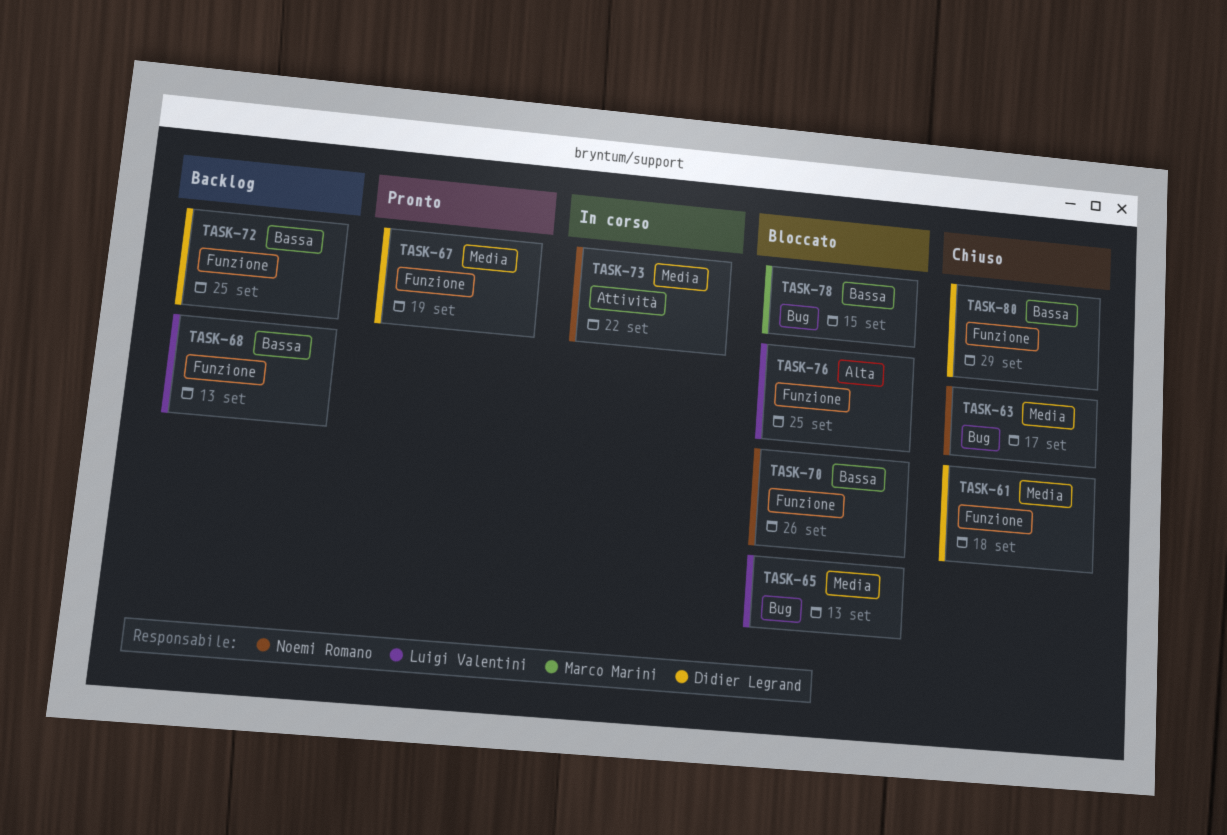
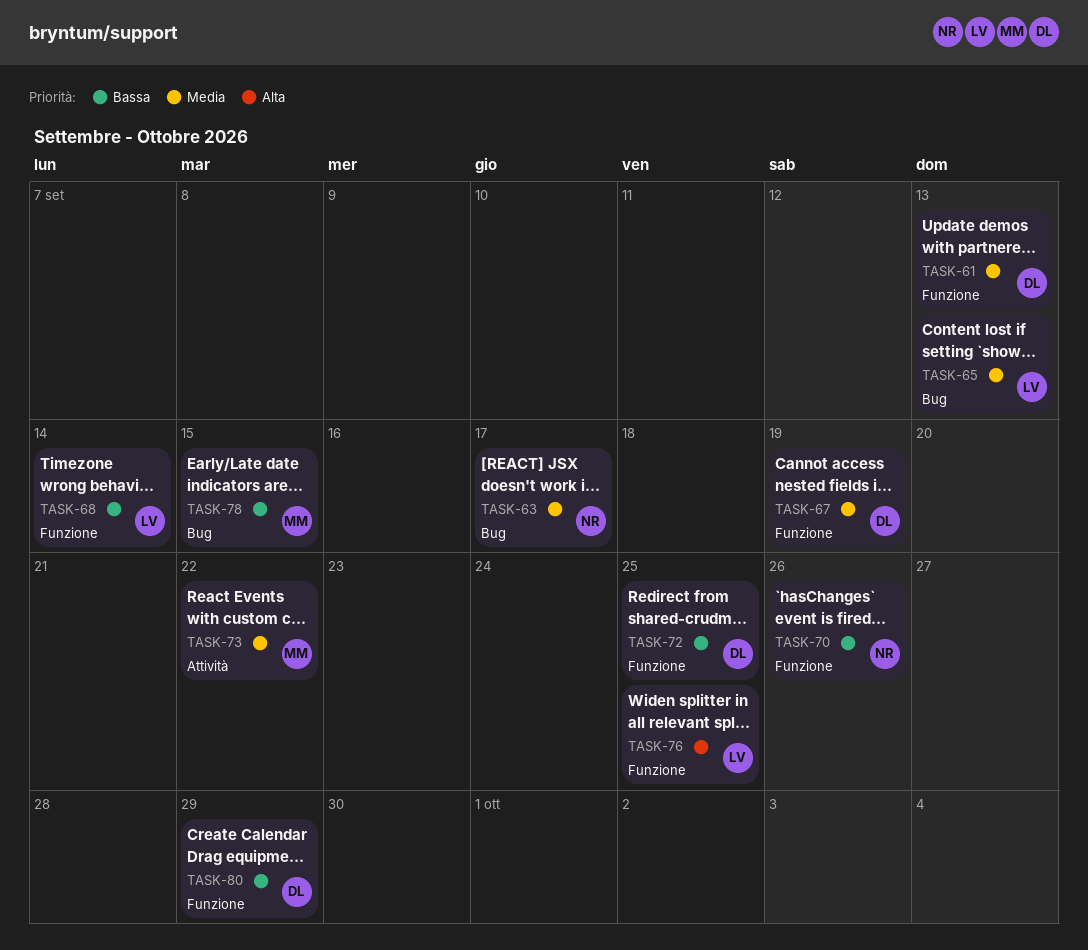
TASK-61, due: Sep 18 -> Sep 13
TASK-68, due: Sep 13 -> Sep 14
TASK-73, owner: Noemi Romano -> Marco Marini

